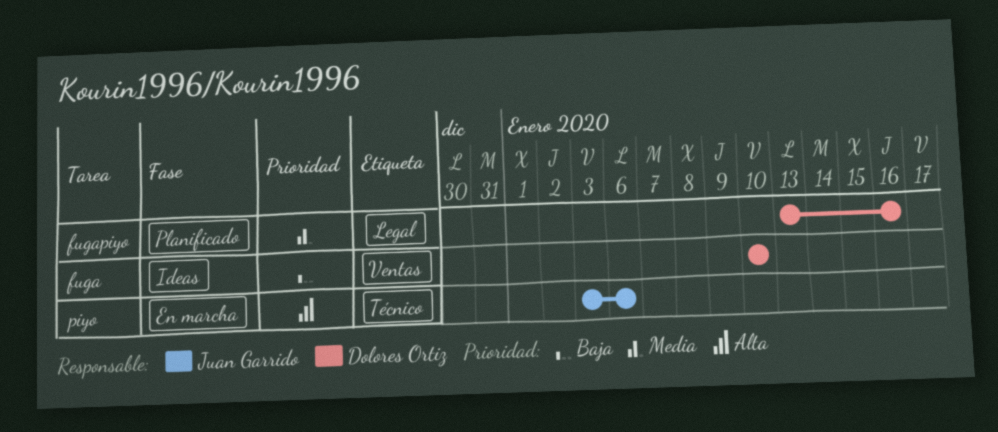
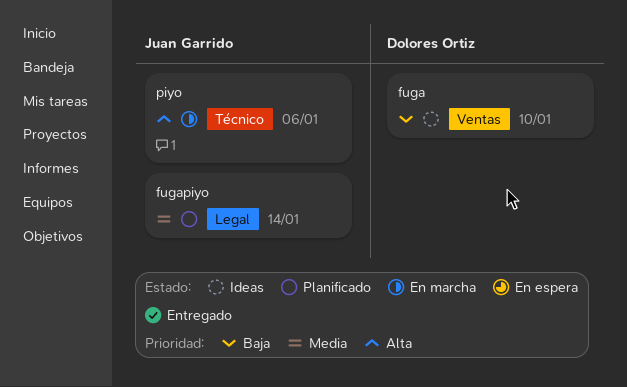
fugapiyo, owner: Dolores Ortiz -> Juan Garrido
fugapiyo, due: Jan 16 -> Jan 14

